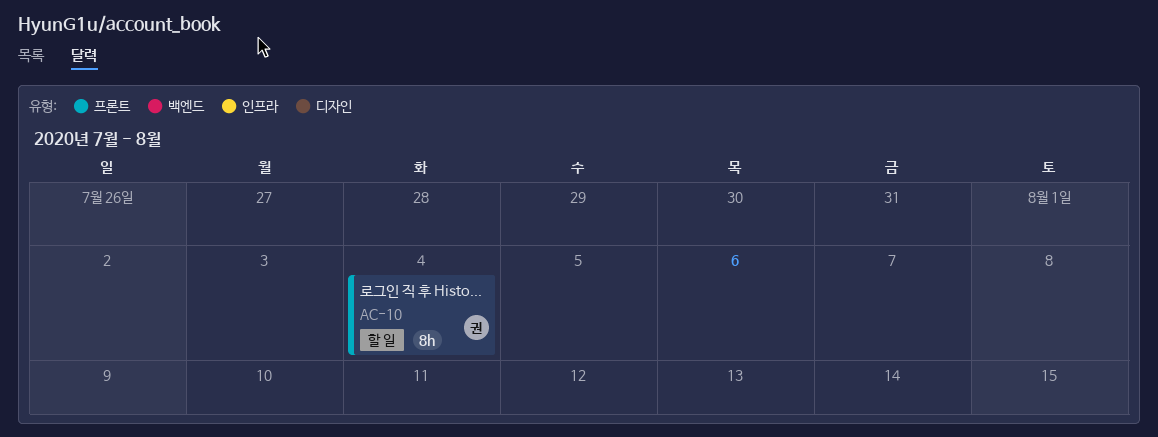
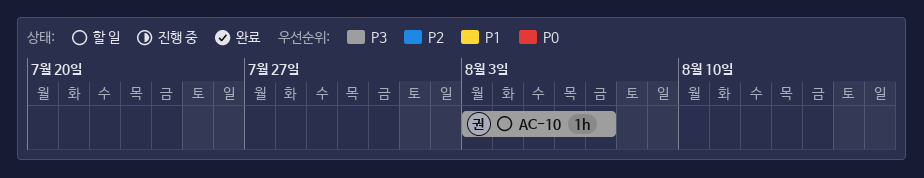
AC-10, estimate: 8h -> 1h
AC-10, due: Aug 4 -> Aug 7

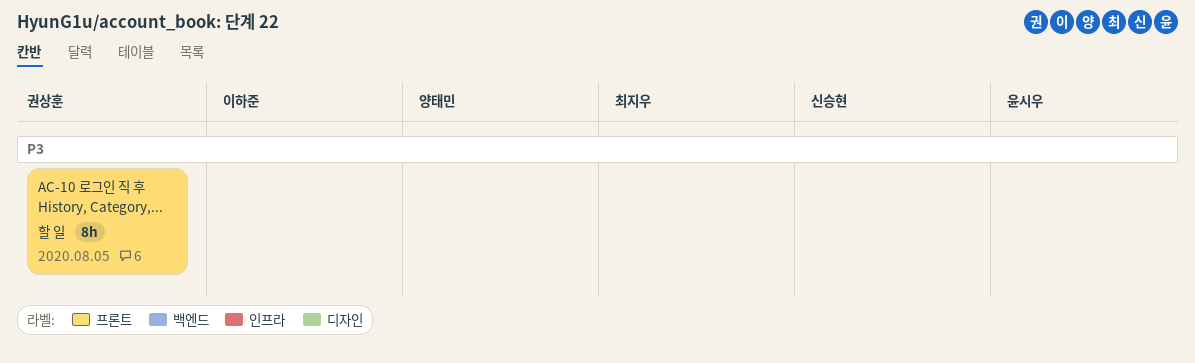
AC-10, estimate: 1h -> 8h
AC-10, due: Aug 7 -> Aug 5

